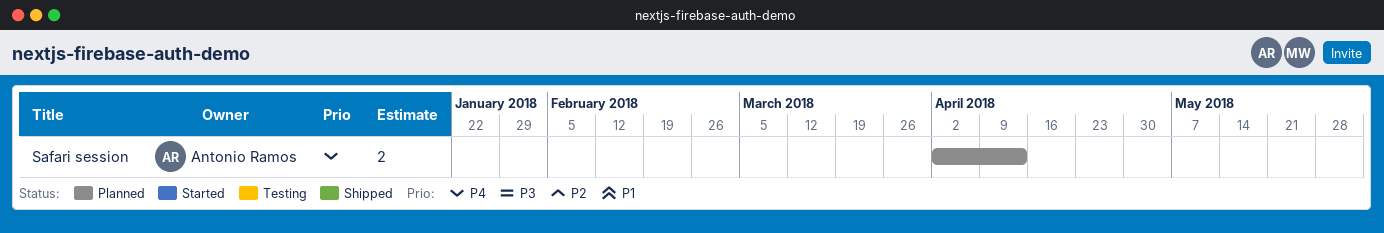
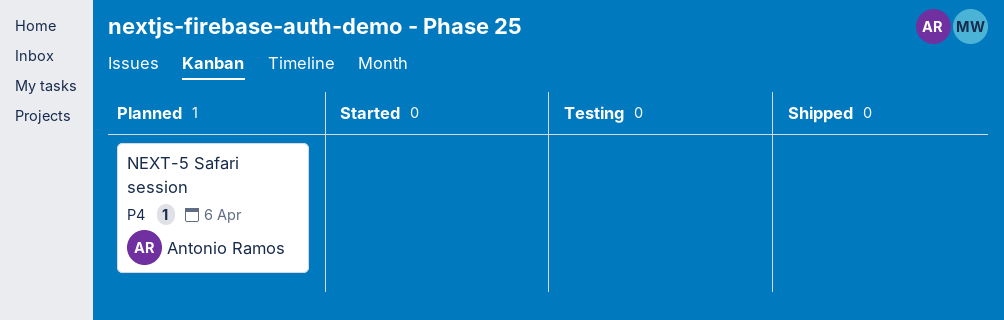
Safari session, estimate: 2 -> 1
Safari session, due: Apr 13 -> Apr 6

